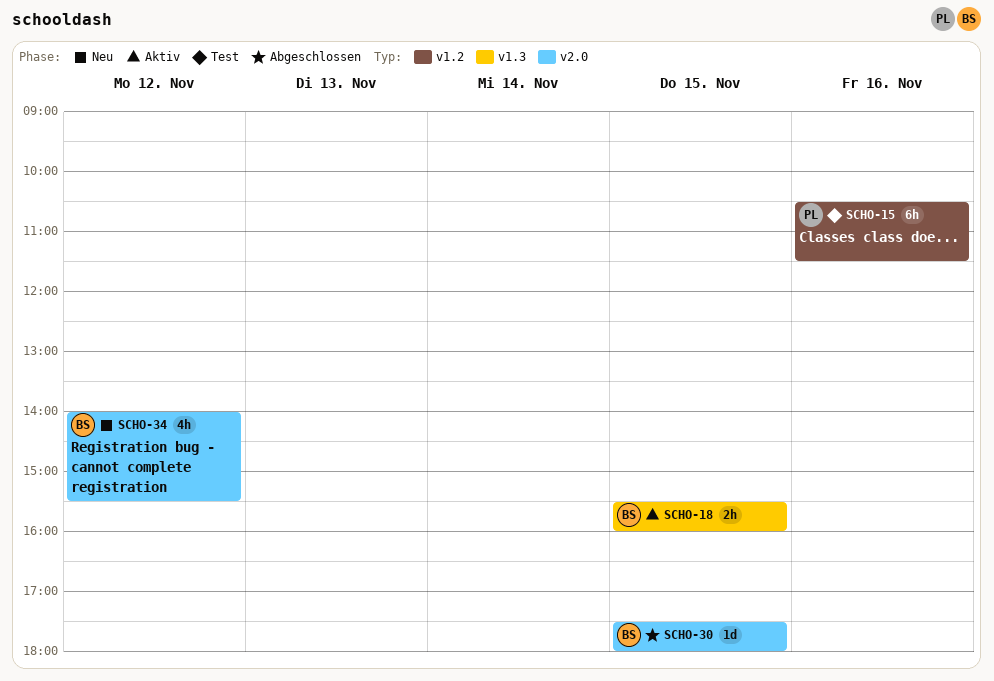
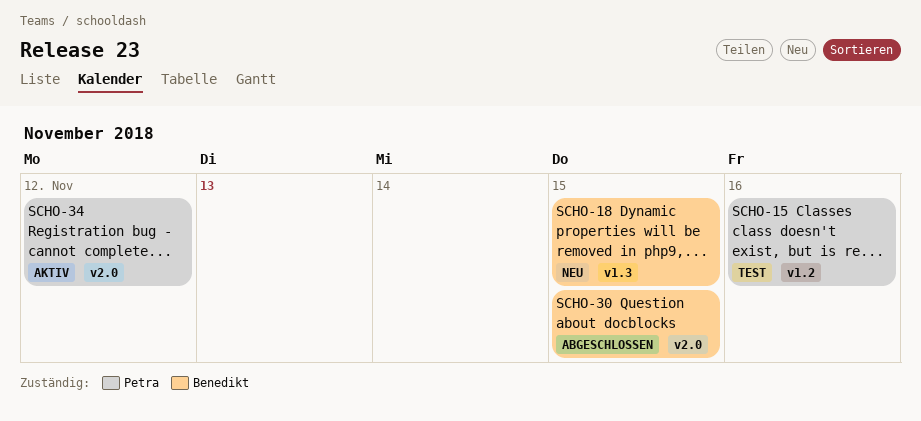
SCHO-18, status: Aktiv -> Neu
SCHO-34, status: Neu -> Aktiv
SCHO-34, owner: Benedikt -> Petra

